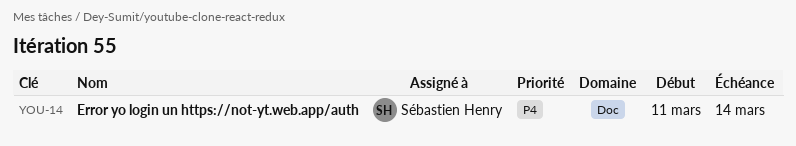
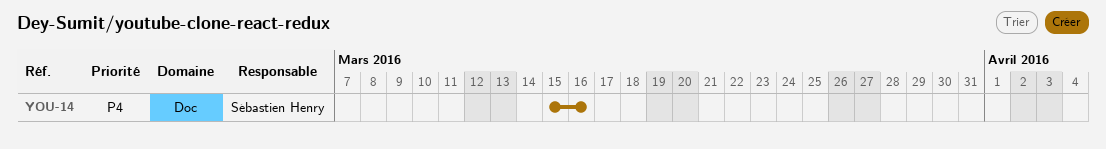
YOU-14, start: Mar 11 -> Mar 15
YOU-14, due: Mar 14 -> Mar 16

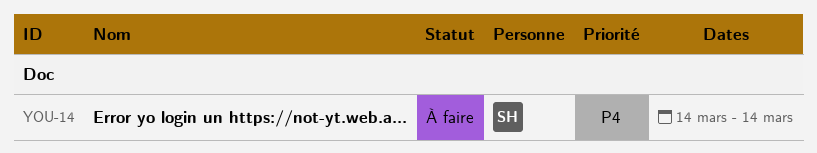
YOU-14, start: Mar 15 -> Mar 14
YOU-14, due: Mar 16 -> Mar 14

